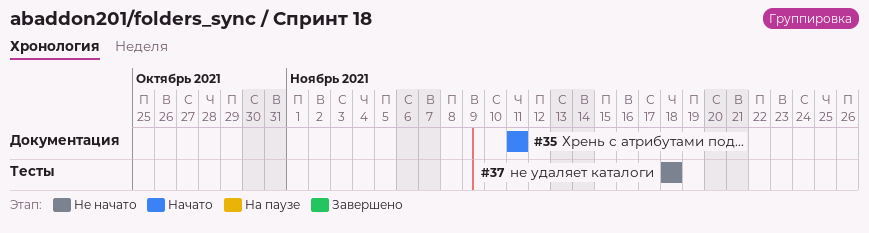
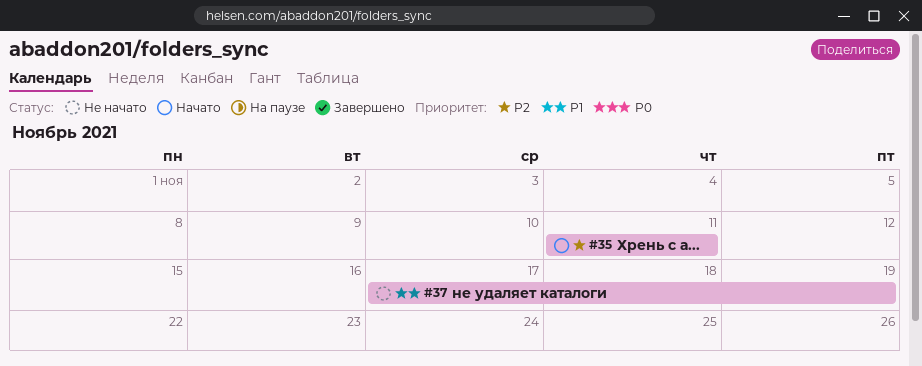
#37, start: Nov 18 -> Nov 17
#37, due: Nov 18 -> Nov 19

